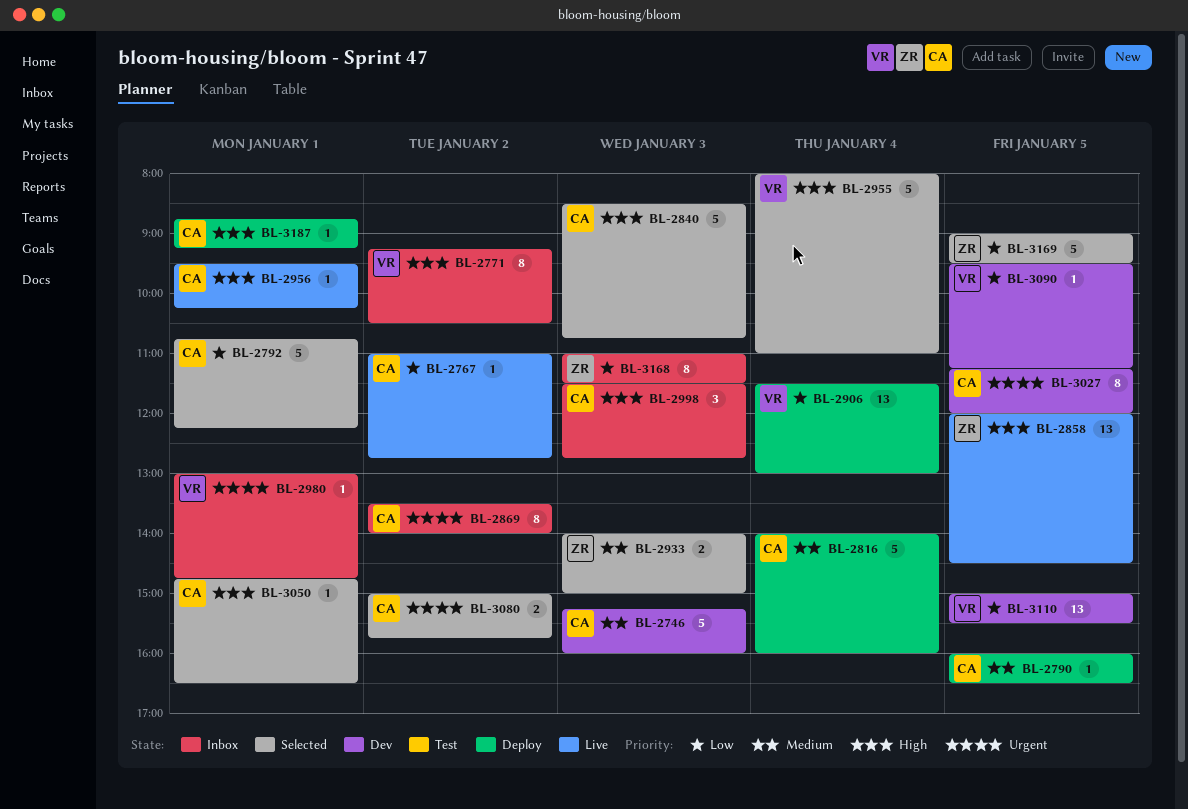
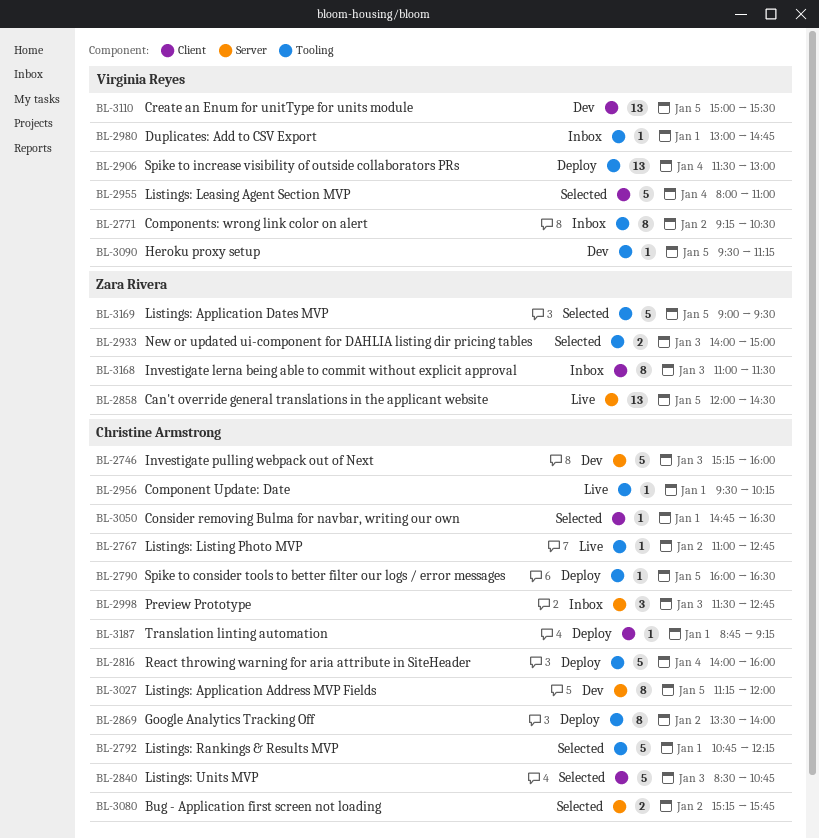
BL-2869, status: Inbox -> Deploy
BL-3080, begins: 15:00 -> 15:15

